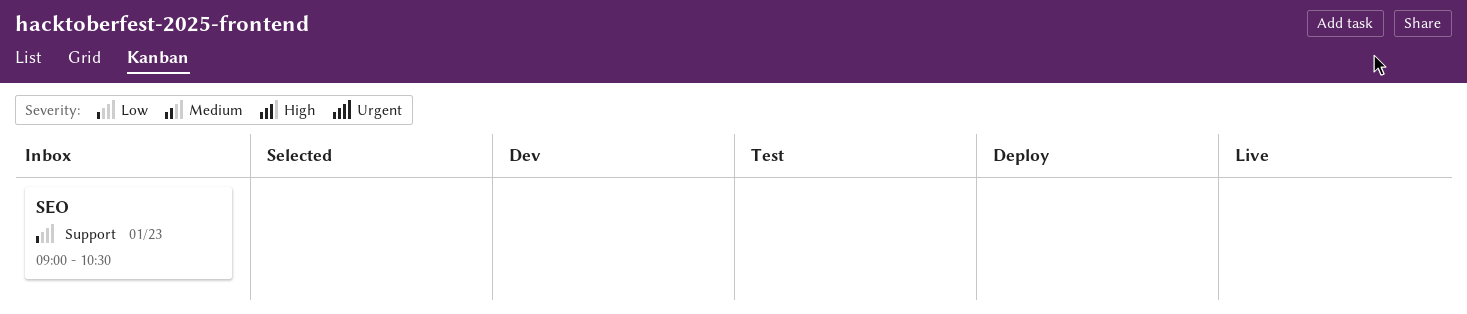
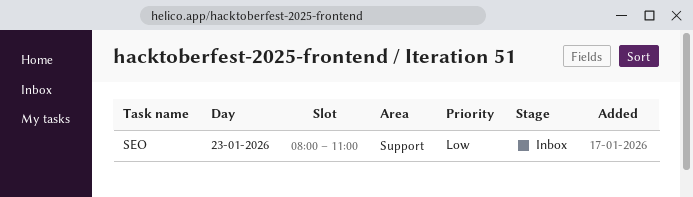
SEO, begins: 09:00 -> 08:00
SEO, ends: 10:30 -> 11:00

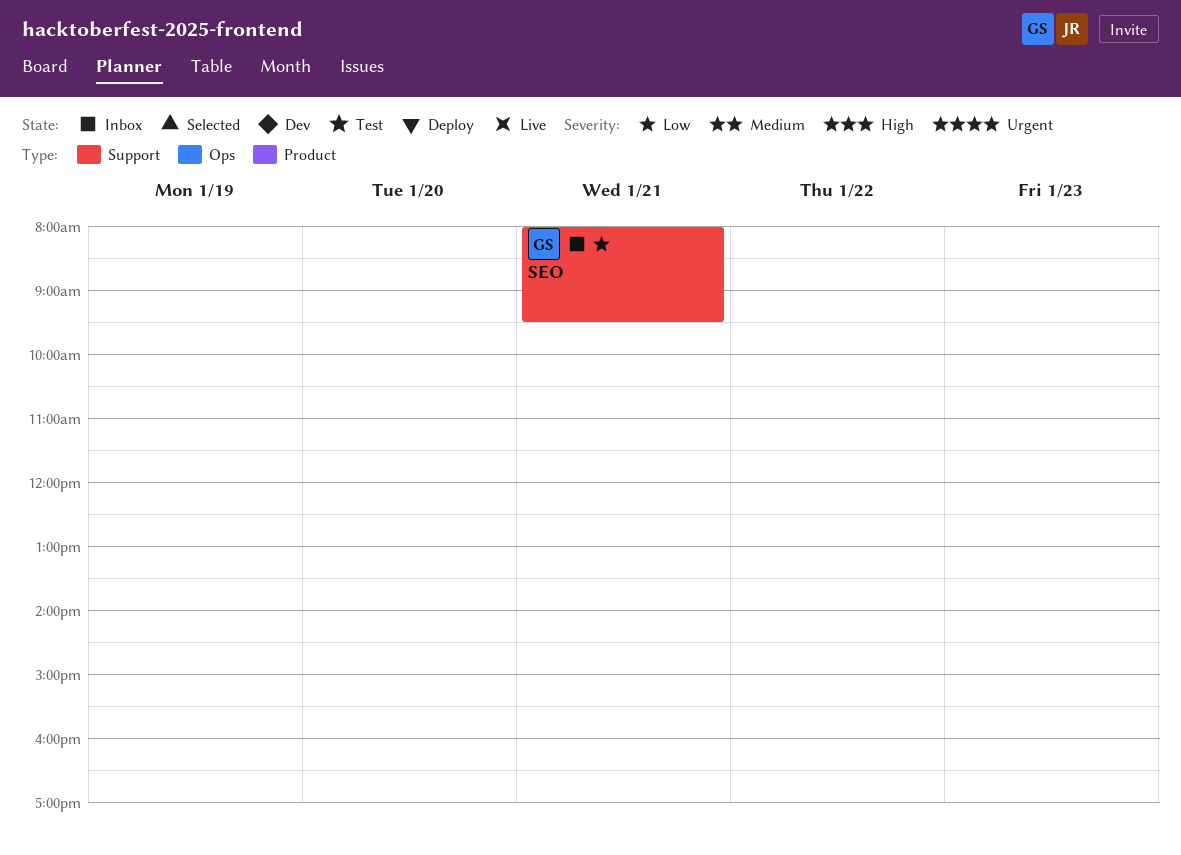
SEO, day: Jan 23 -> Jan 21
SEO, ends: 11:00 -> 09:30

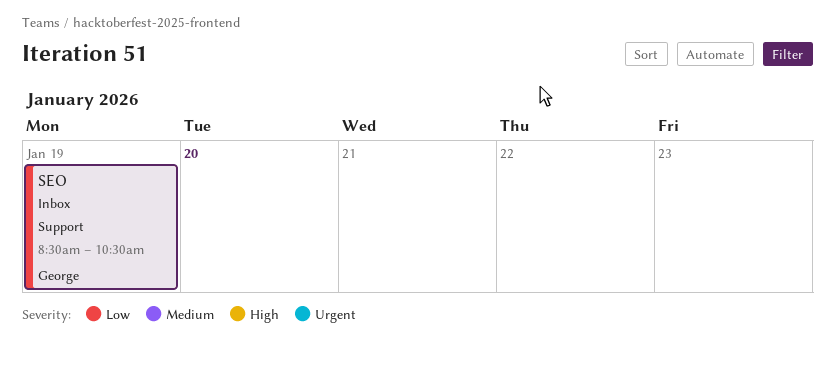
SEO, day: Jan 21 -> Jan 19
SEO, begins: 08:00 -> 08:30
SEO, ends: 09:30 -> 10:30

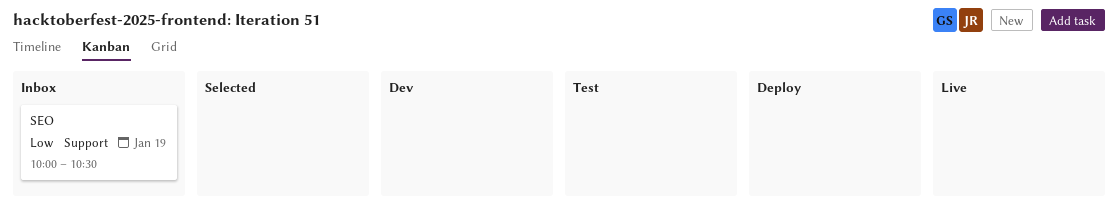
SEO, begins: 08:30 -> 10:00

